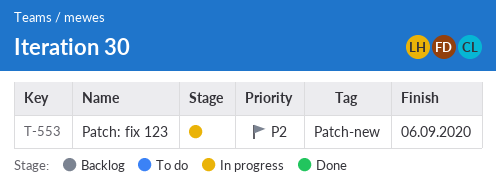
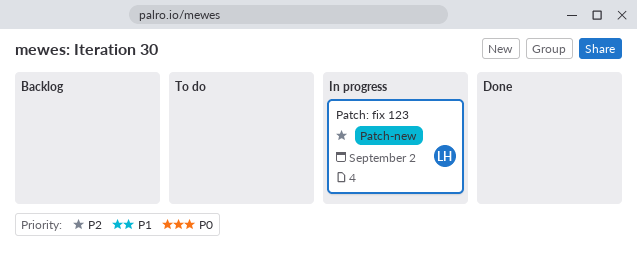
Patch: fix 123, due: Sep 6 -> Sep 2

